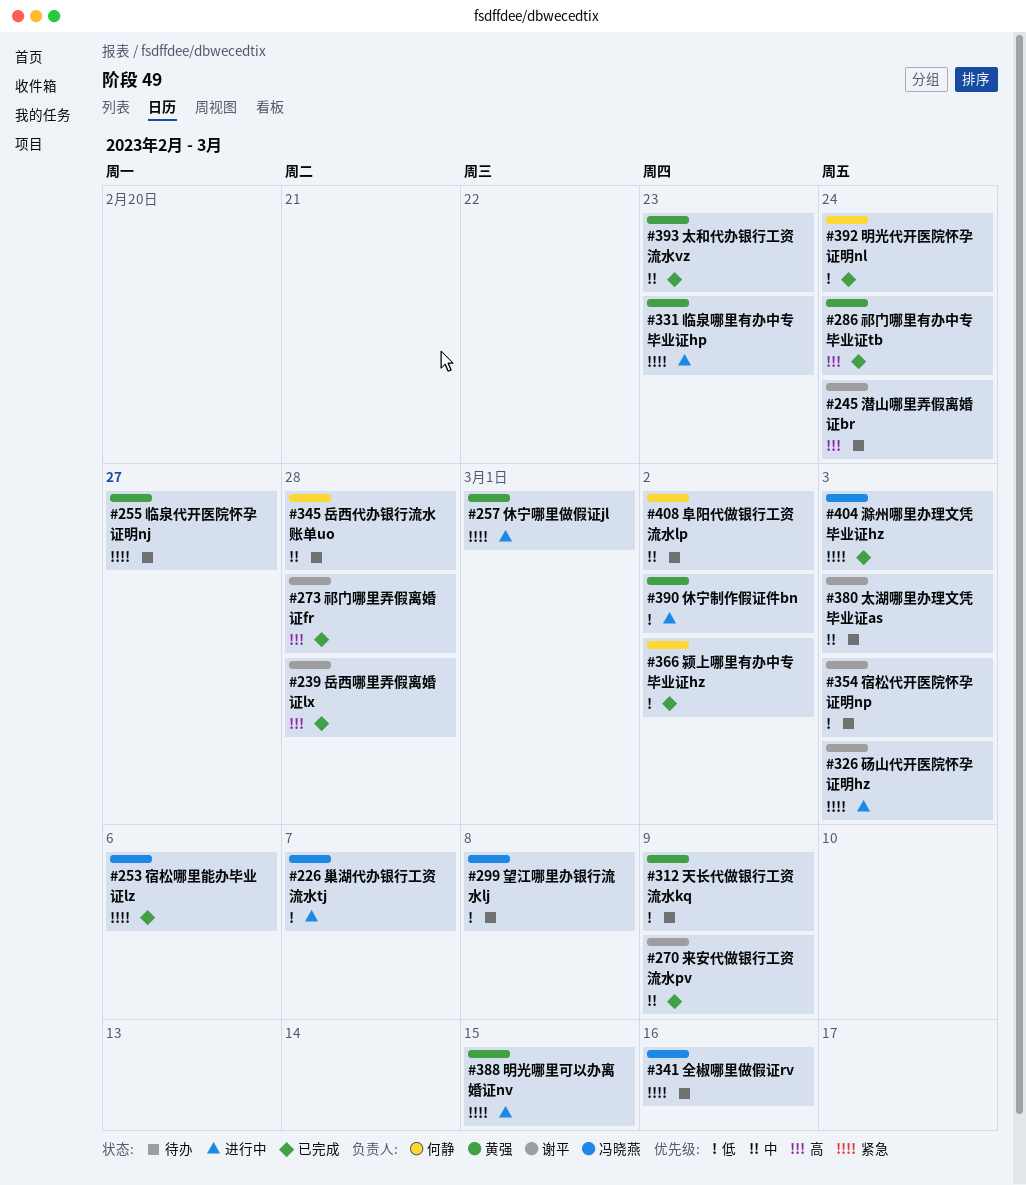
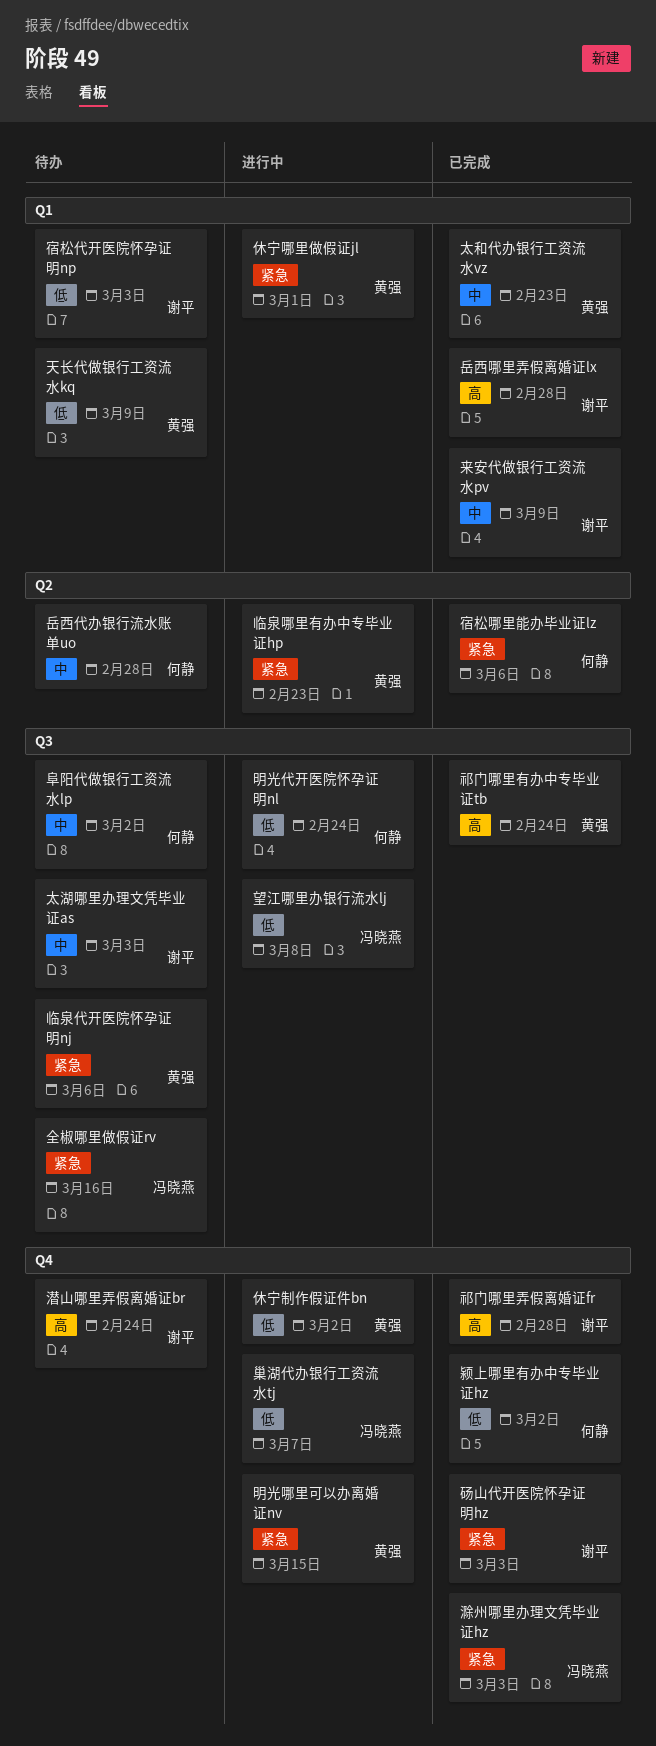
临泉代开医院怀孕证明nj, due: Feb 27 -> Mar 6
宿松哪里能办毕业证lz, owner: 冯晓燕 -> 何静
明光代开医院怀孕证明nl, status: 已完成 -> 进行中
望江哪里办银行流水lj, status: 待办 -> 进行中
砀山代开医院怀孕证明hz, status: 进行中 -> 已完成

